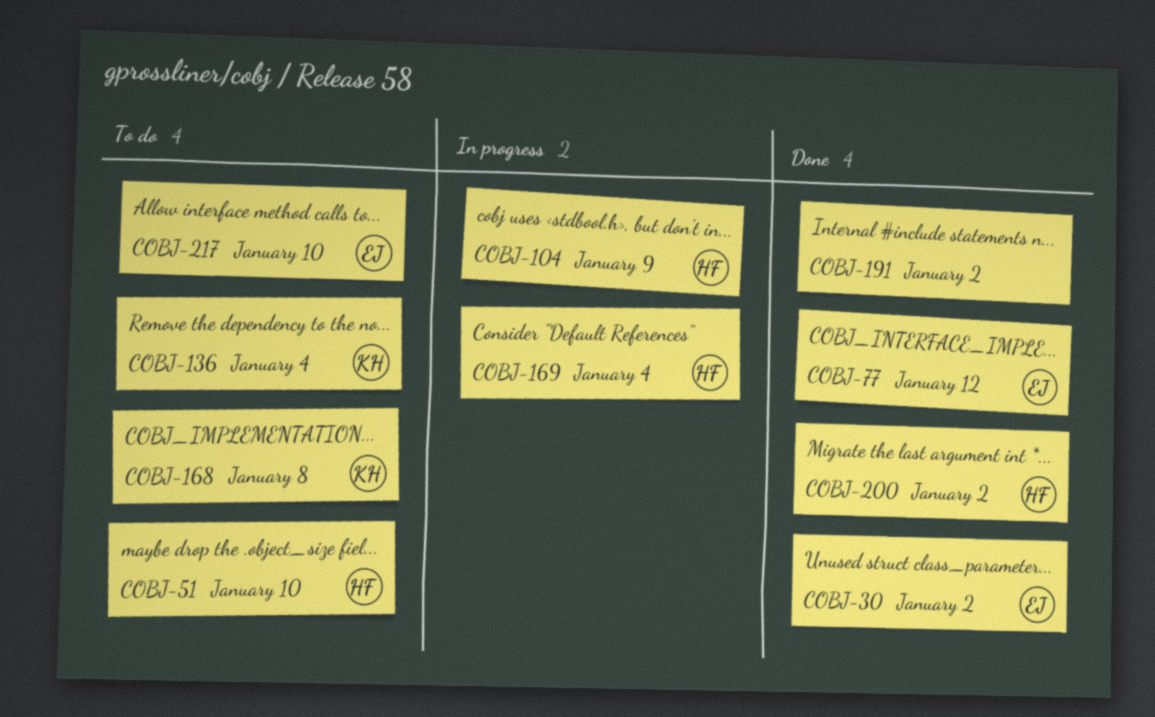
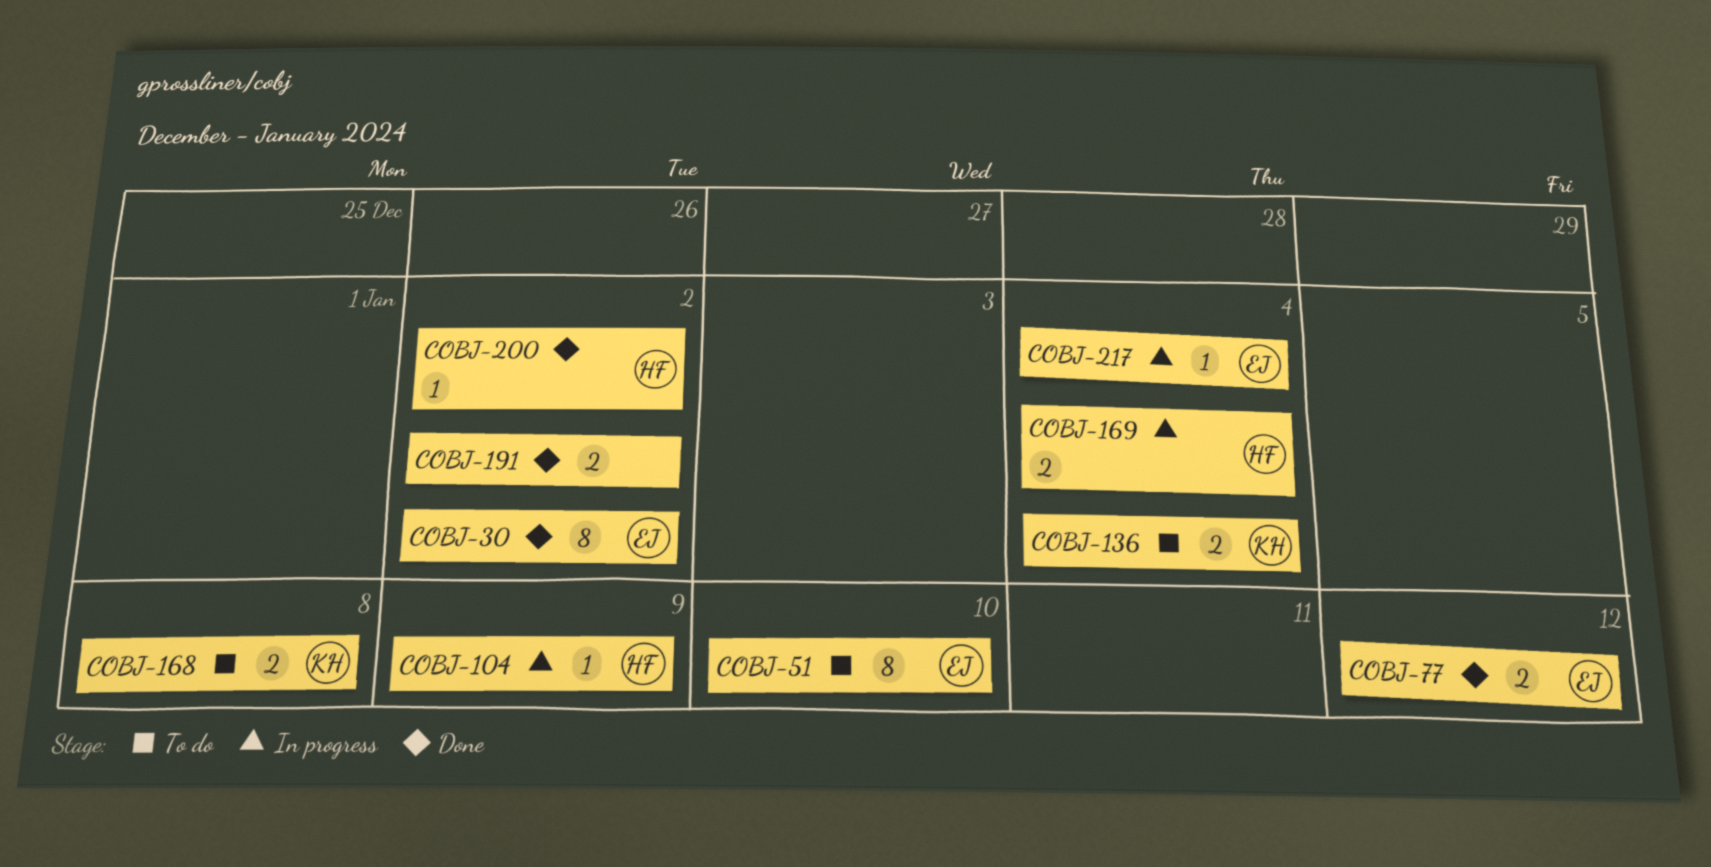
COBJ-51, owner: HF -> EJ
COBJ-217, status: To do -> In progress
COBJ-217, due: Jan 10 -> Jan 4

